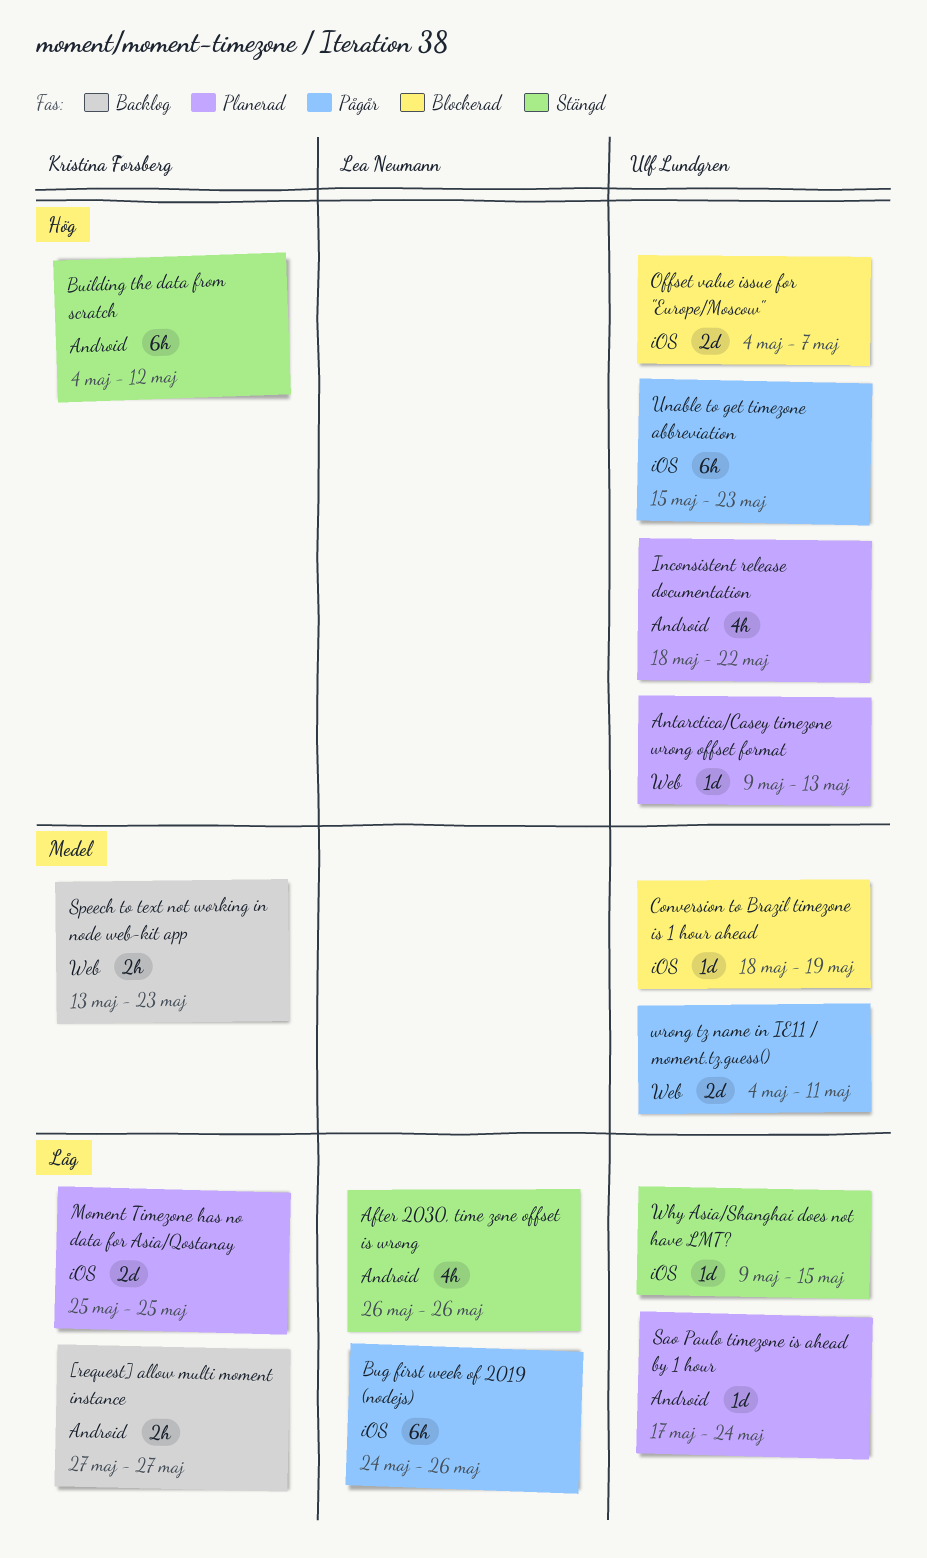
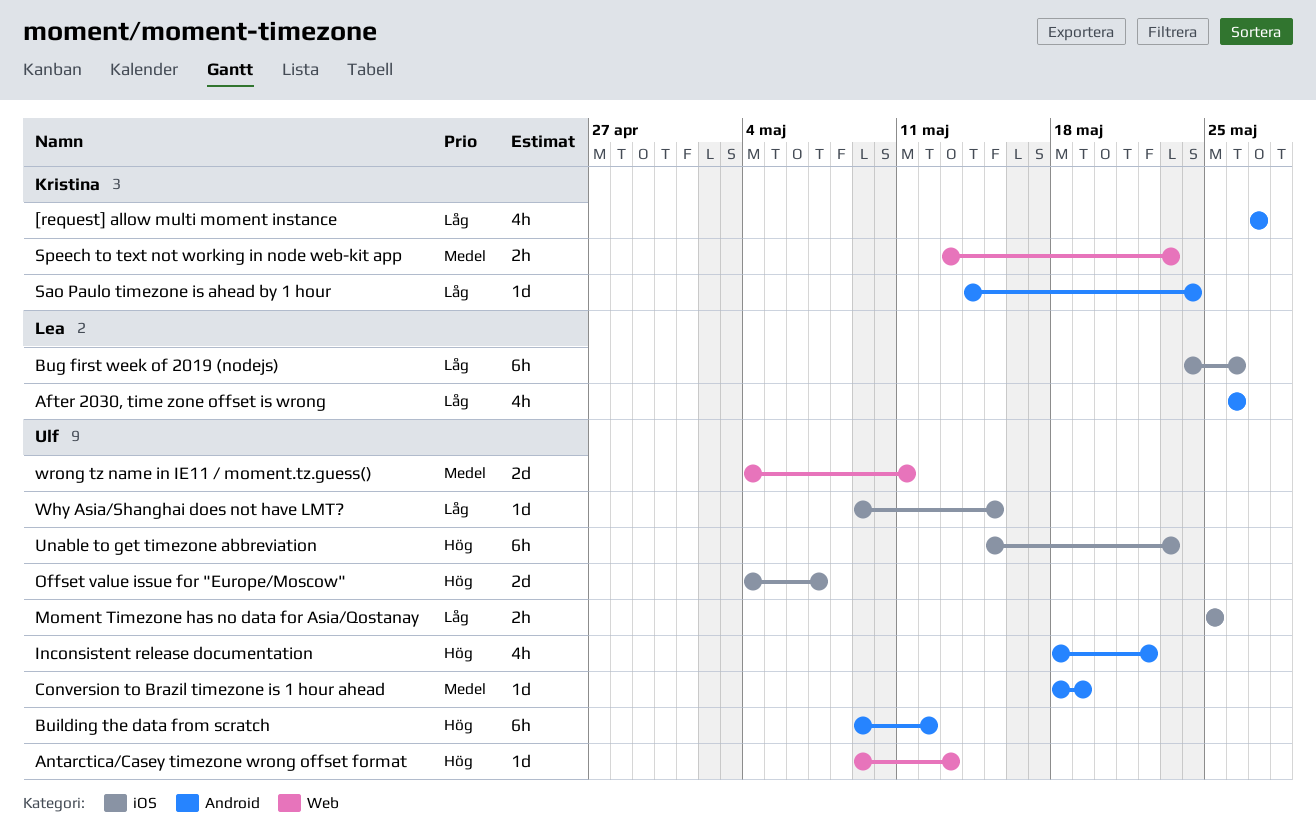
[request] allow multi moment instance, estimate: 2h -> 4h
Building the data from scratch, owner: Kristina Forsberg -> Ulf Lundgren
Building the data from scratch, start: May 4 -> May 9
Conversion to Brazil timezone is 1 hour ahead, label: iOS -> Android
Moment Timezone has no data for Asia/Qostanay, owner: Kristina Forsberg -> Ulf Lundgren
Moment Timezone has no data for Asia/Qostanay, estimate: 2d -> 2h
Sao Paulo timezone is ahead by 1 hour, owner: Ulf Lundgren -> Kristina Forsberg
Sao Paulo timezone is ahead by 1 hour, start: May 17 -> May 14

